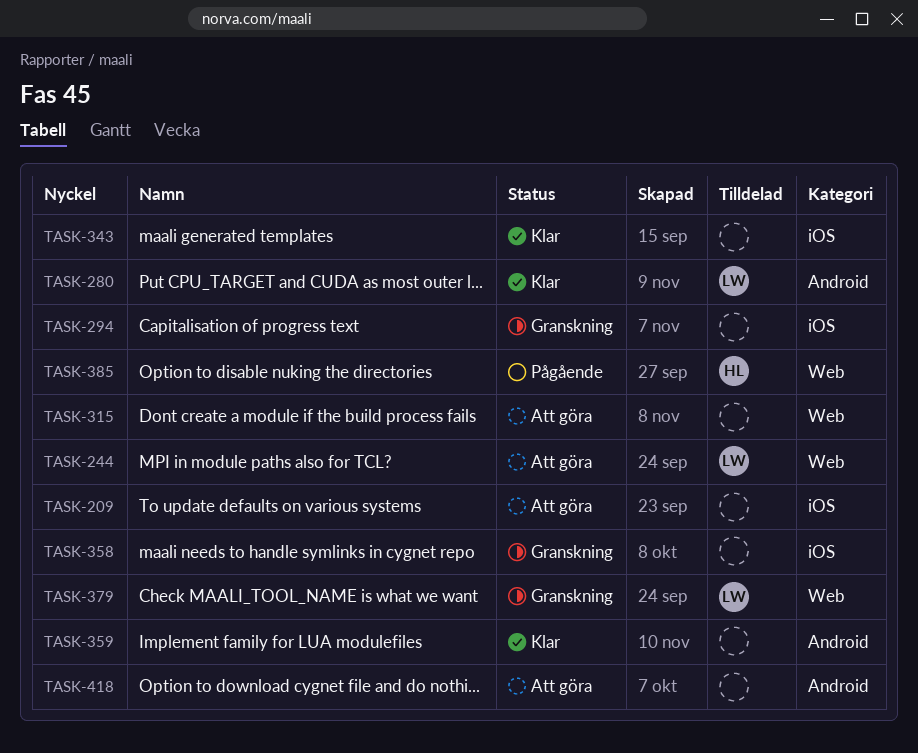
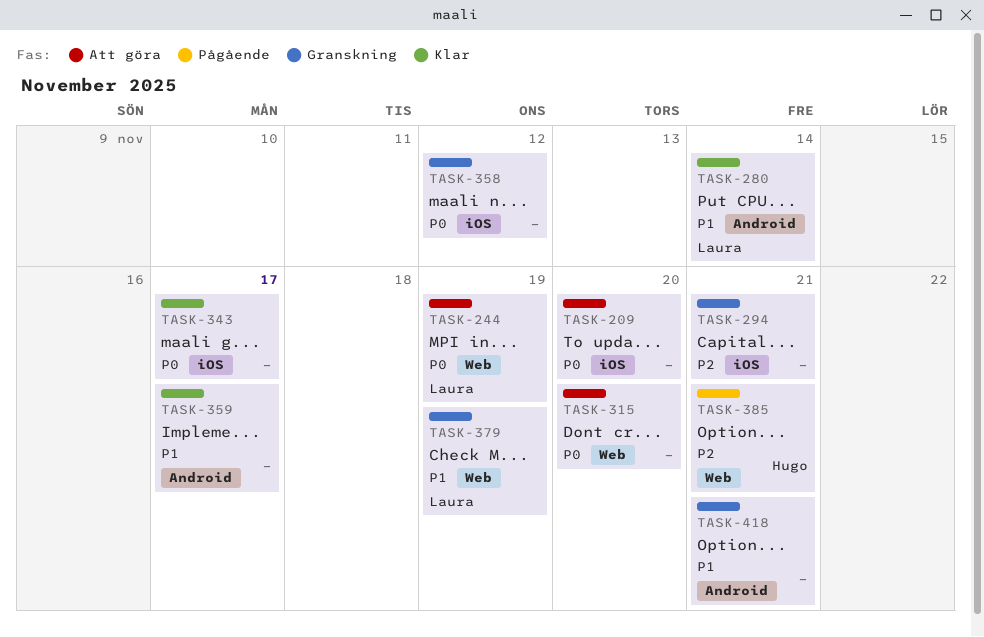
TASK-418, status: Att göra -> Granskning

